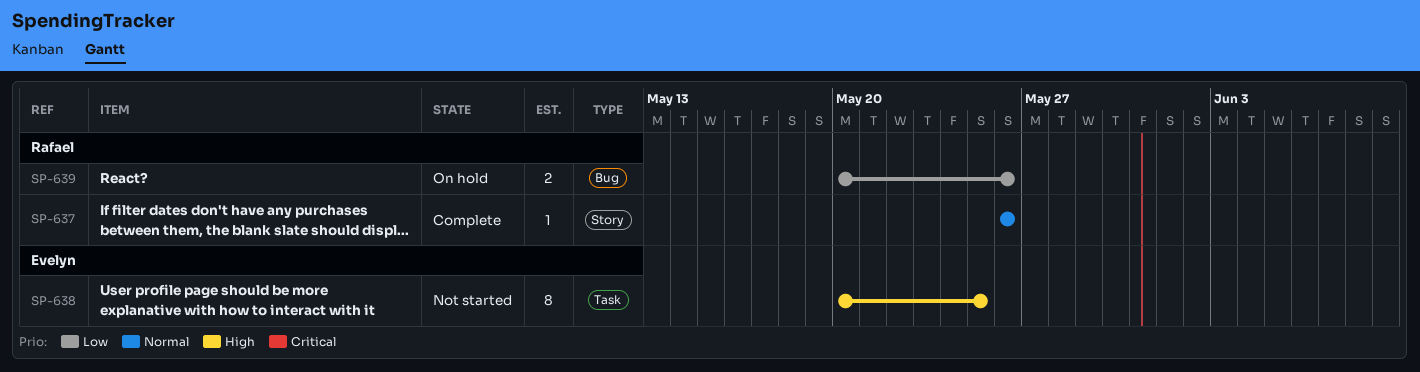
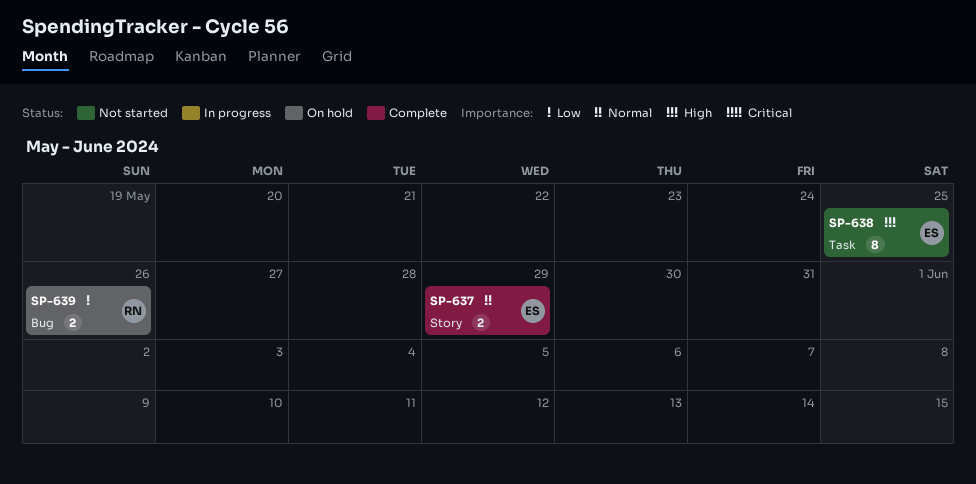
SP-637, owner: Rafael -> Evelyn
SP-637, estimate: 1 -> 2
SP-637, due: May 26 -> May 29

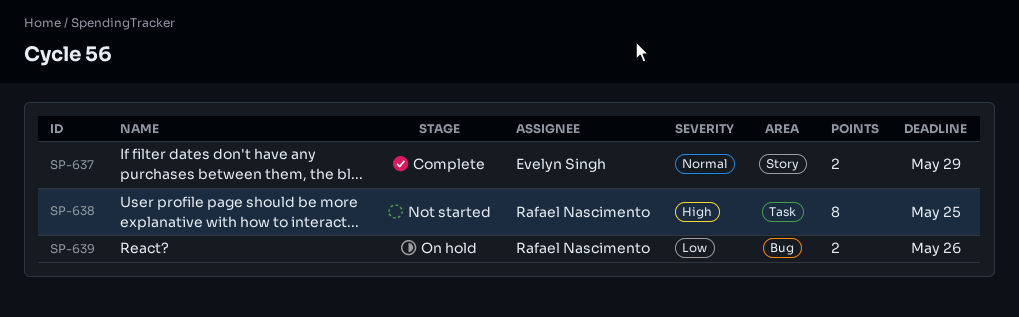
SP-638, owner: Evelyn Singh -> Rafael Nascimento

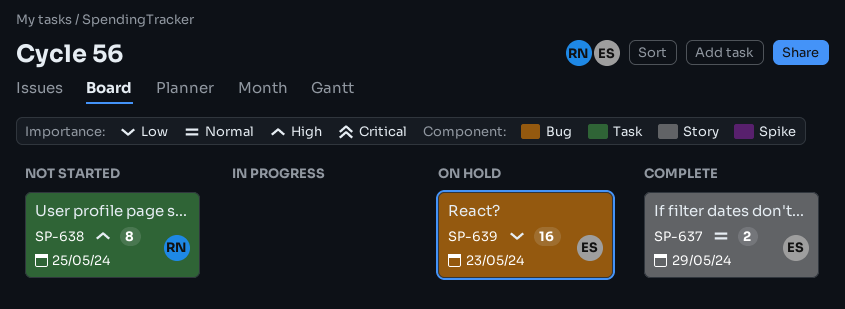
SP-639, owner: Rafael Nascimento -> Evelyn Singh
SP-639, estimate: 2 -> 16
SP-639, due: May 26 -> May 23

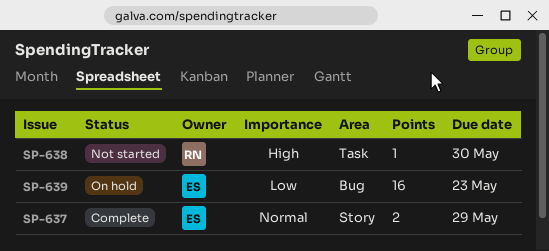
SP-638, estimate: 8 -> 1
SP-638, due: May 25 -> May 30

